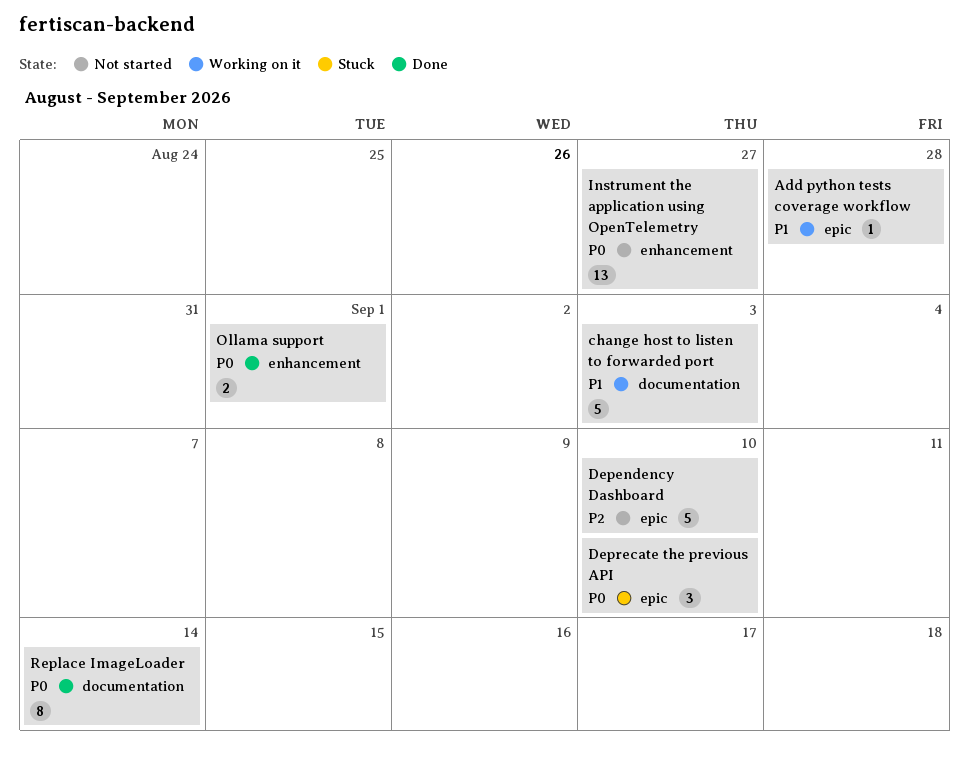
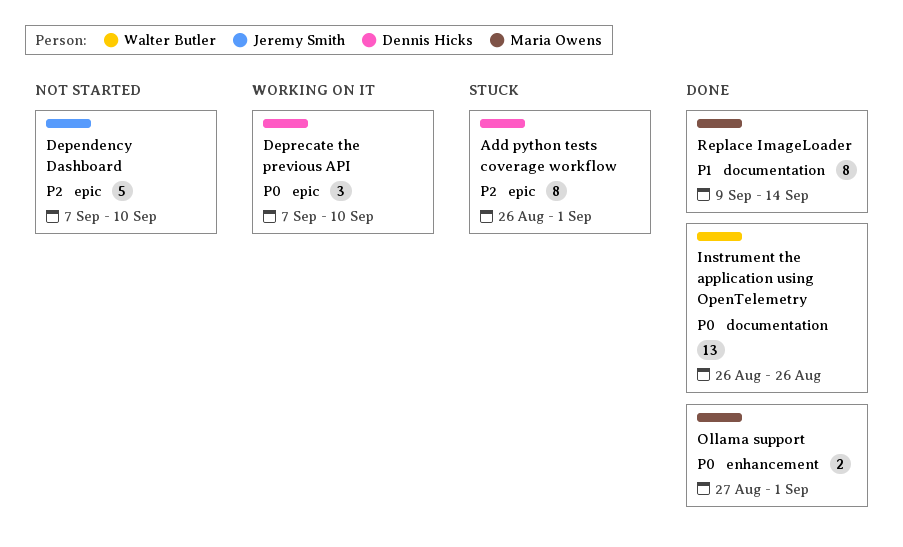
Add python tests coverage workflow, status: Working on it -> Stuck
Add python tests coverage workflow, priority: P1 -> P2
Add python tests coverage workflow, estimate: 1 -> 8
Add python tests coverage workflow, due: Aug 28 -> Sep 1
change host to listen to forwarded port: present -> none
Deprecate the previous API, status: Stuck -> Working on it
Instrument the application using OpenTelemetry, status: Not started -> Done
Instrument the application using OpenTelemetry, label: enhancement -> documentation
Instrument the application using OpenTelemetry, due: Aug 27 -> Aug 26
Replace ImageLoader, priority: P0 -> P1

